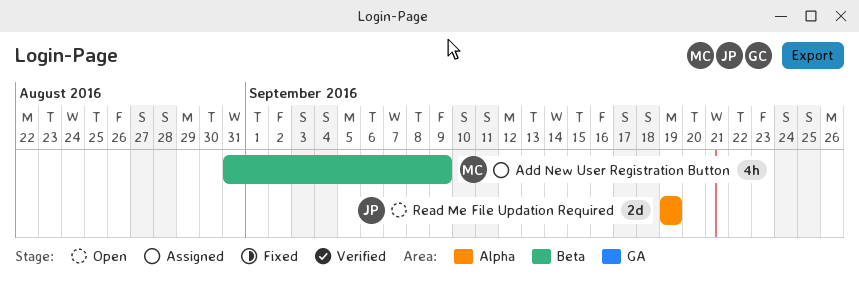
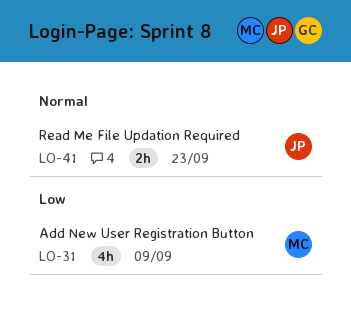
Read Me File Updation Required, estimate: 2d -> 2h
Read Me File Updation Required, due: Sep 19 -> Sep 23

